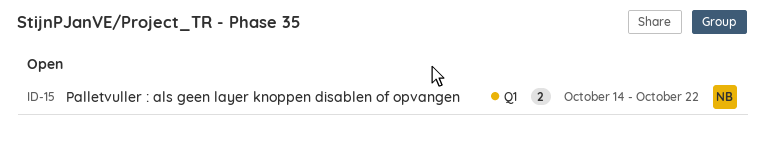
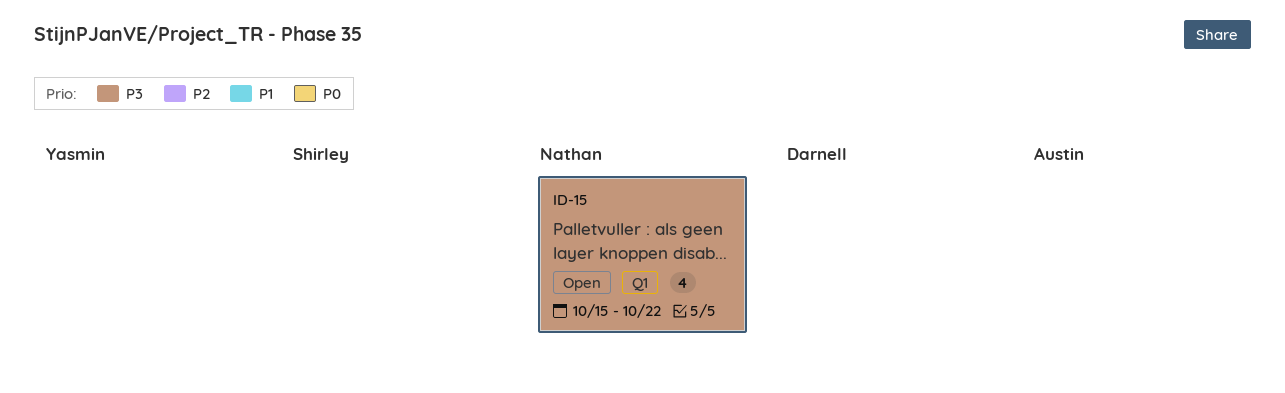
ID-15, estimate: 2 -> 4
ID-15, start: Oct 14 -> Oct 15

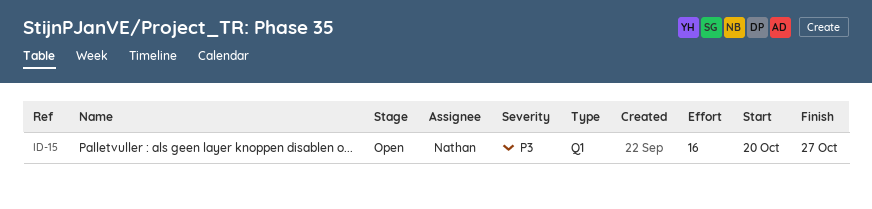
ID-15, estimate: 4 -> 16
ID-15, start: Oct 15 -> Oct 20
ID-15, due: Oct 22 -> Oct 27

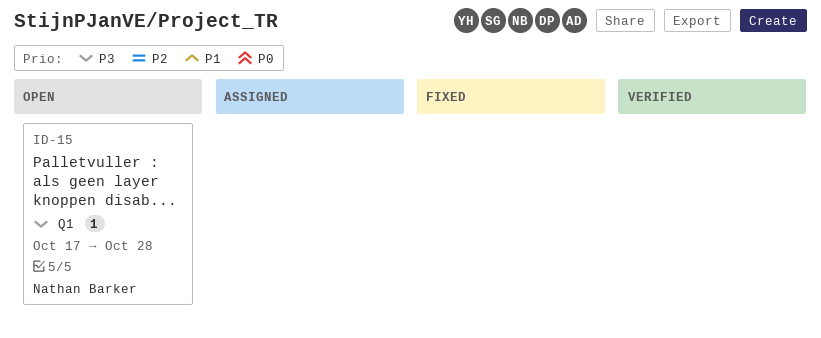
ID-15, estimate: 16 -> 1
ID-15, start: Oct 20 -> Oct 17
ID-15, due: Oct 27 -> Oct 28

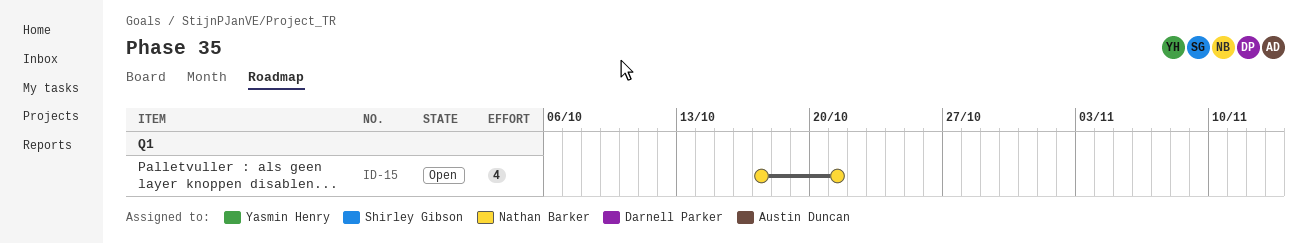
ID-15, estimate: 1 -> 4
ID-15, due: Oct 28 -> Oct 21

